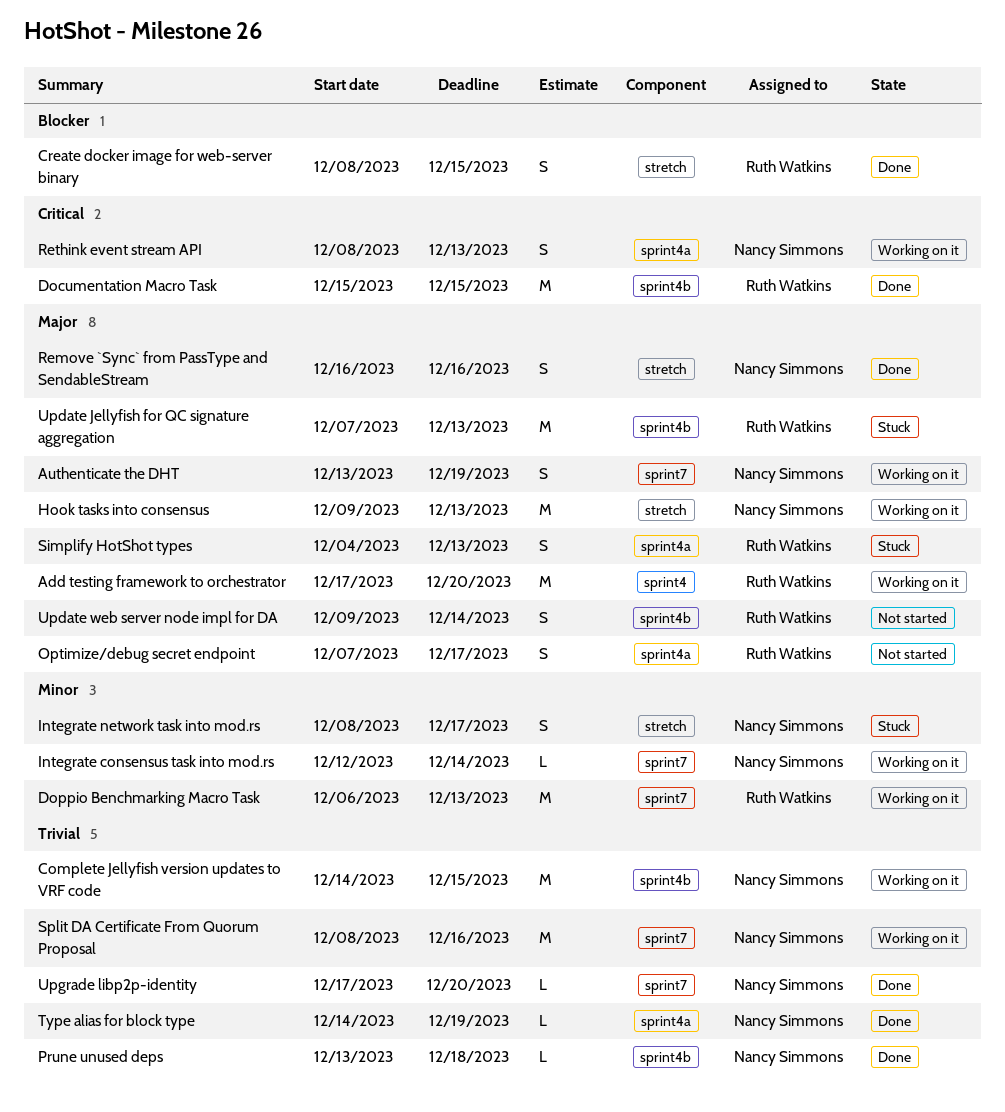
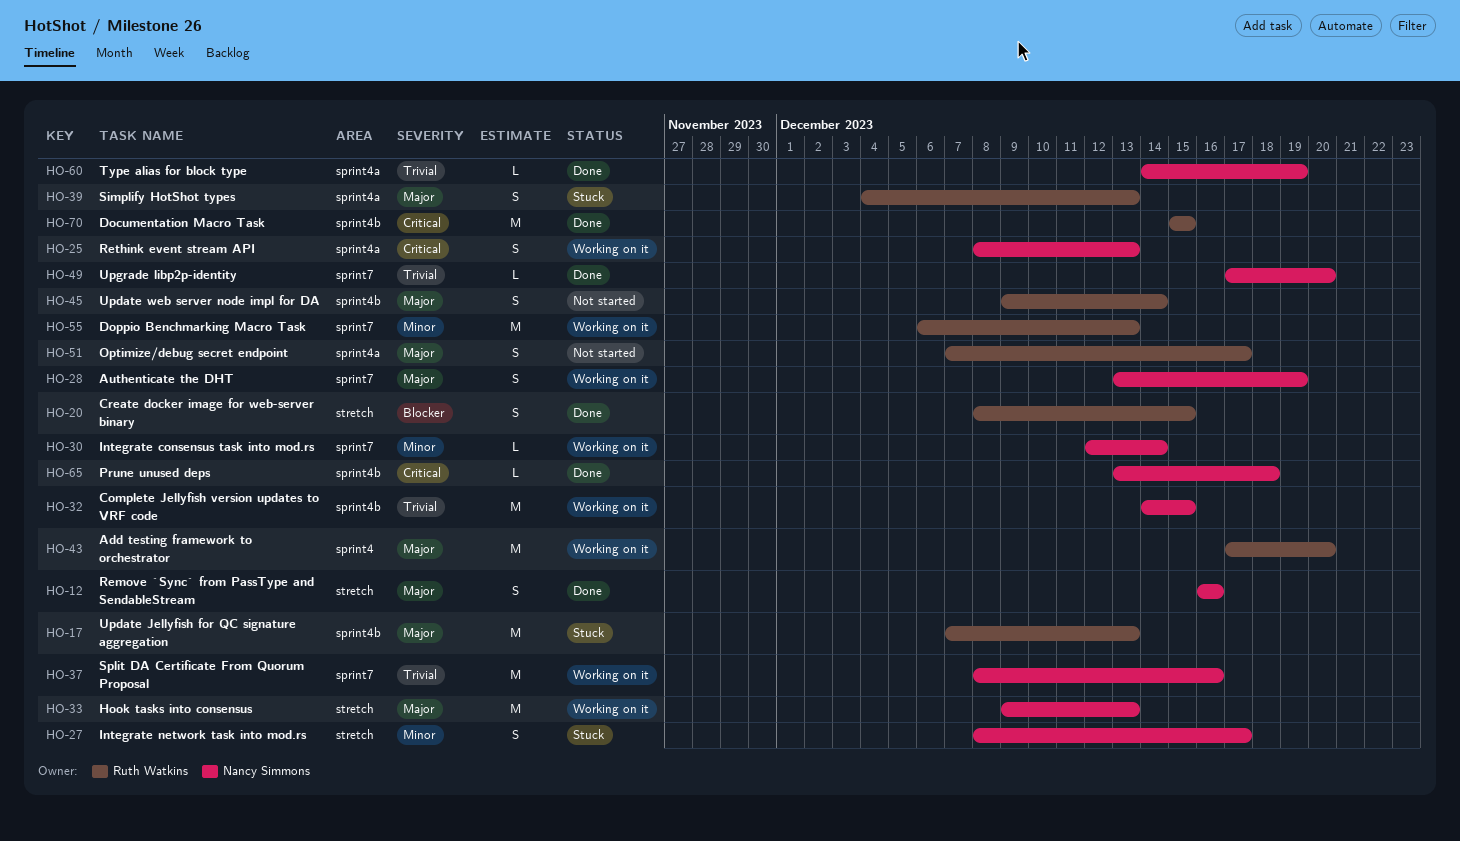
Prune unused deps, priority: Trivial -> Critical

